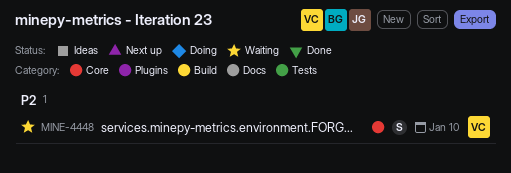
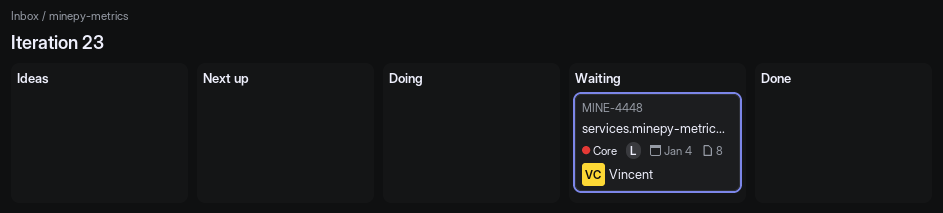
MINE-4448, estimate: S -> L
MINE-4448, due: Jan 10 -> Jan 4

